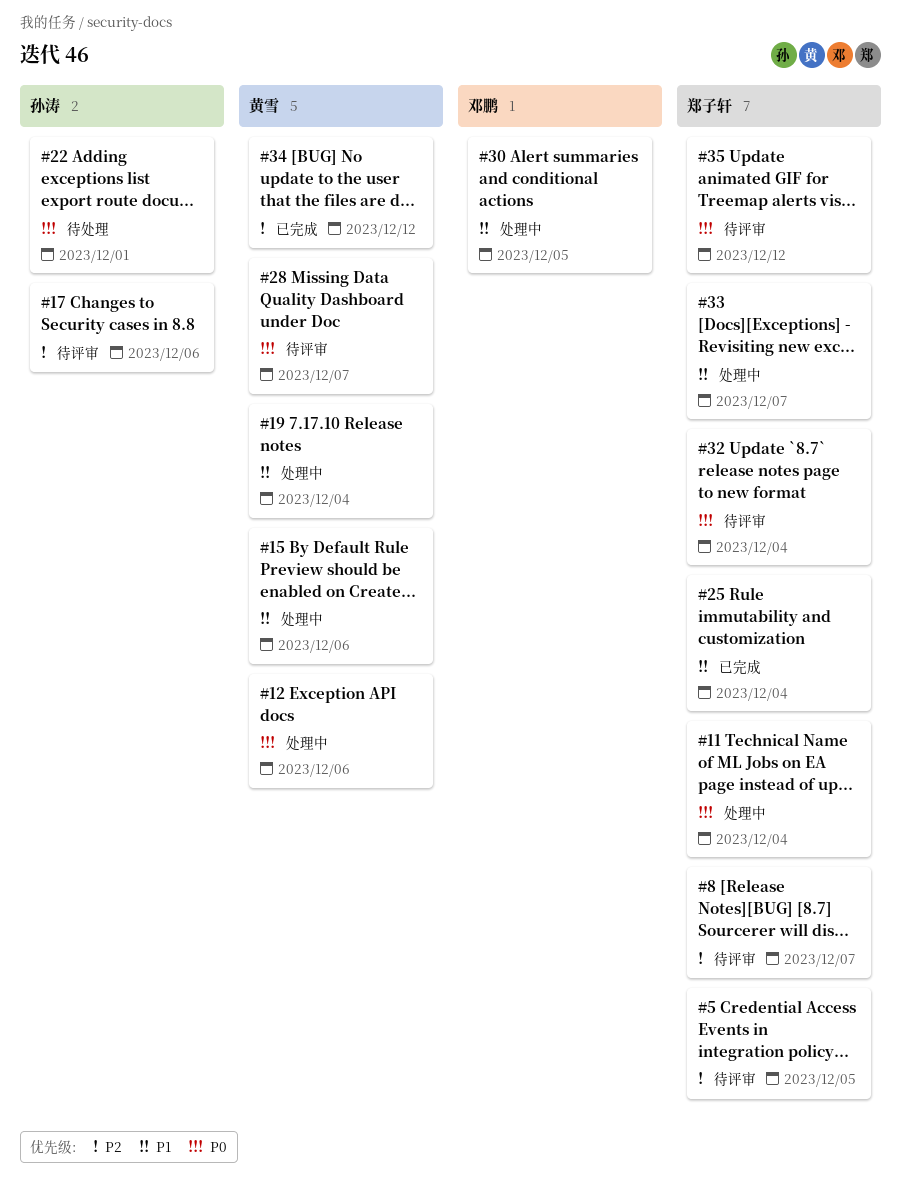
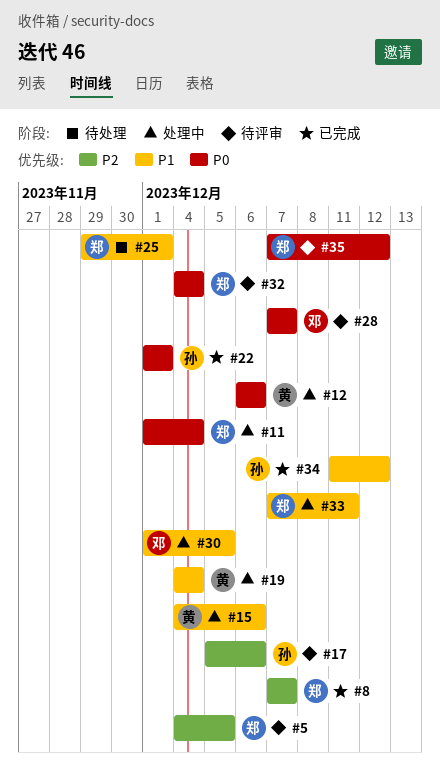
#8, status: 待评审 -> 已完成
#22, status: 待处理 -> 已完成
#25, status: 已完成 -> 待处理
#25, due: Dec 4 -> Dec 1
#28, owner: 黄雪 -> 邓鹏
#33, due: Dec 7 -> Dec 11
#34, owner: 黄雪 -> 孙涛
#34, priority: P2 -> P1

